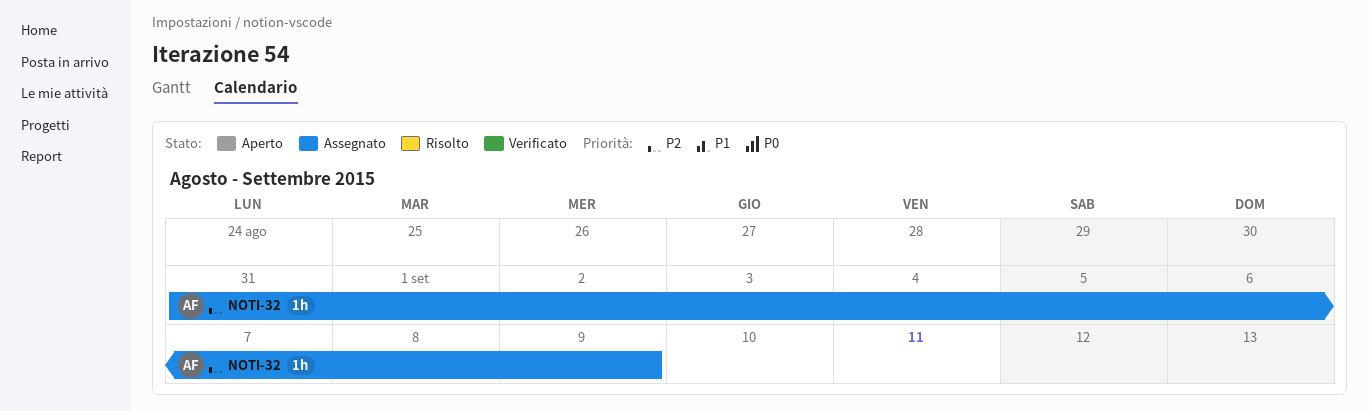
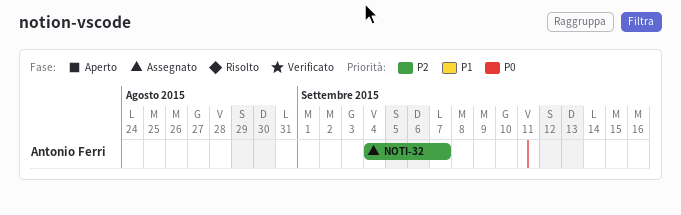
NOTI-32, start: Aug 31 -> Sep 4
NOTI-32, due: Sep 9 -> Sep 7

